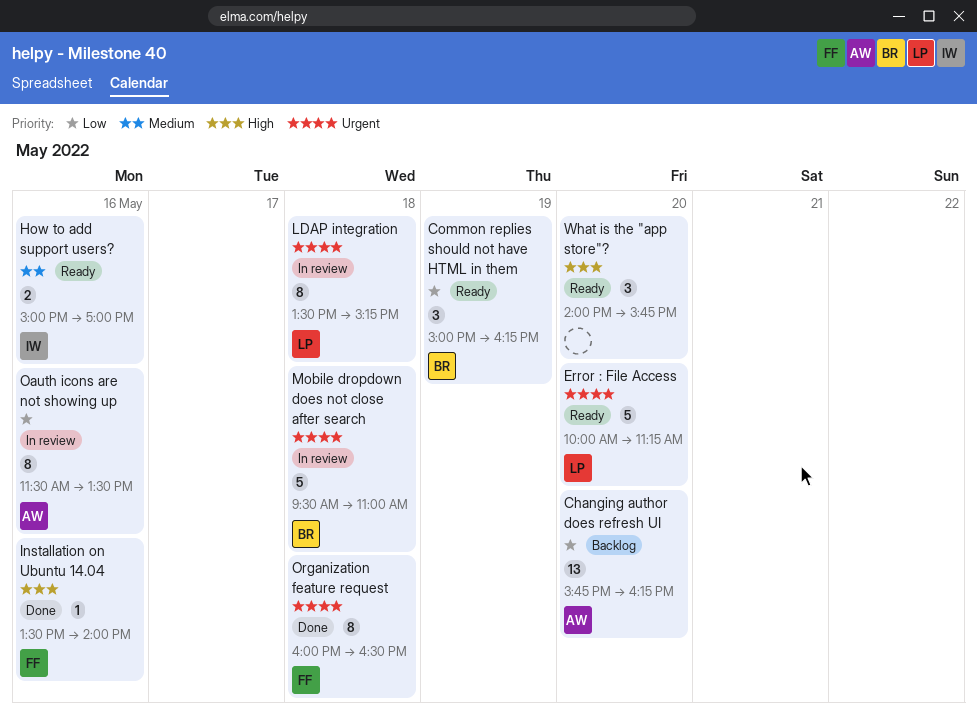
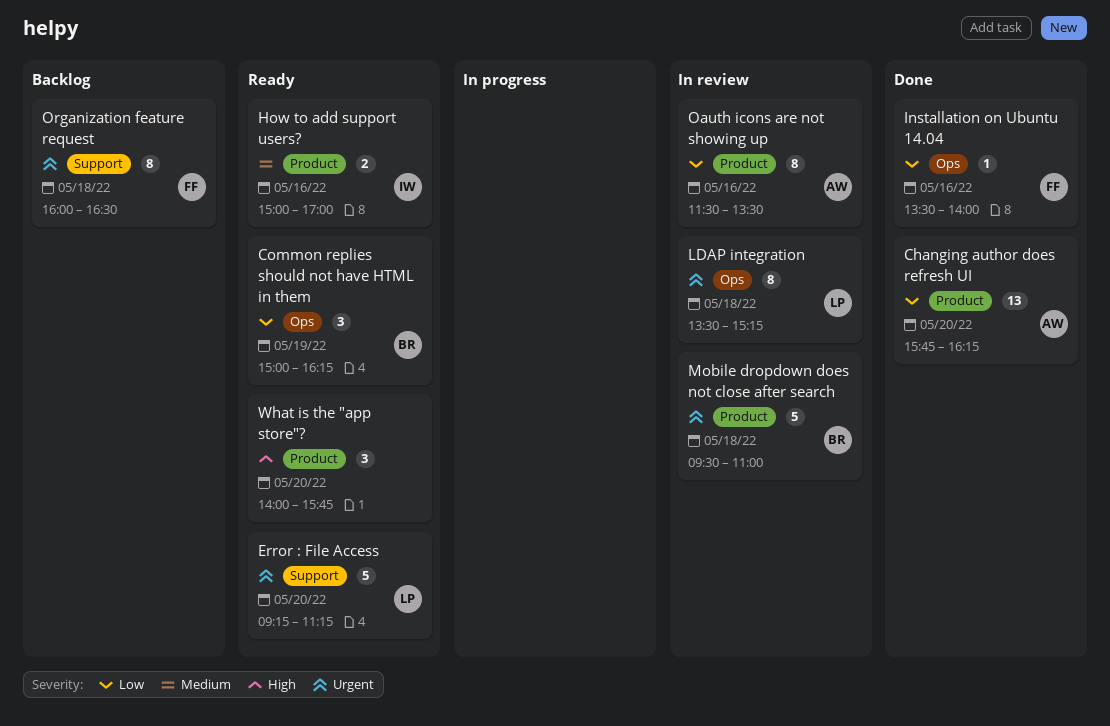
Changing author does refresh UI, status: Backlog -> Done
Error : File Access, begins: 10:00 -> 09:15
Installation on Ubuntu 14.04, priority: High -> Low
Organization feature request, status: Done -> Backlog

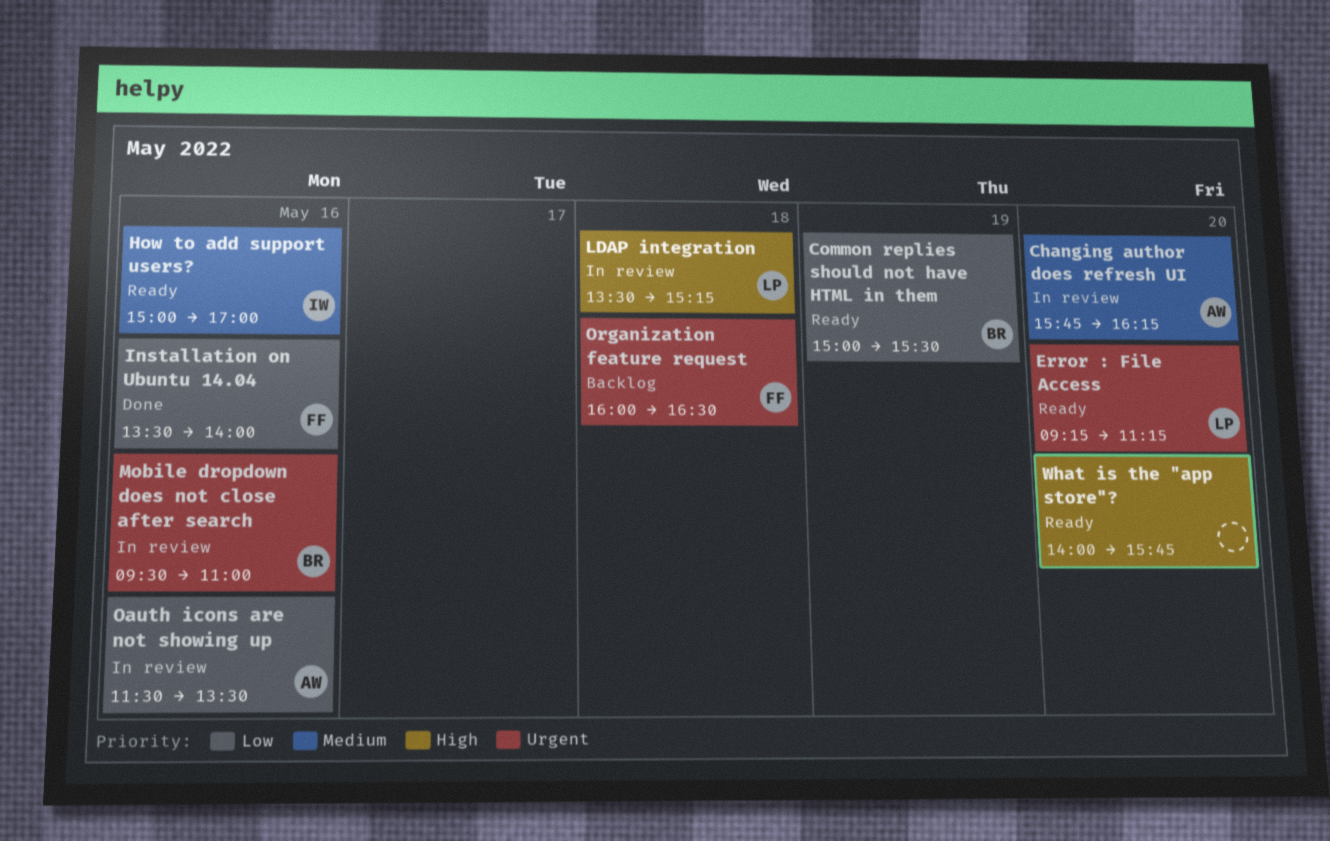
Changing author does refresh UI, status: Done -> In review
Changing author does refresh UI, priority: Low -> Medium
Common replies should not have HTML in them, ends: 16:15 -> 15:30
LDAP integration, priority: Urgent -> High
Mobile dropdown does not close after search, day: May 18 -> May 16

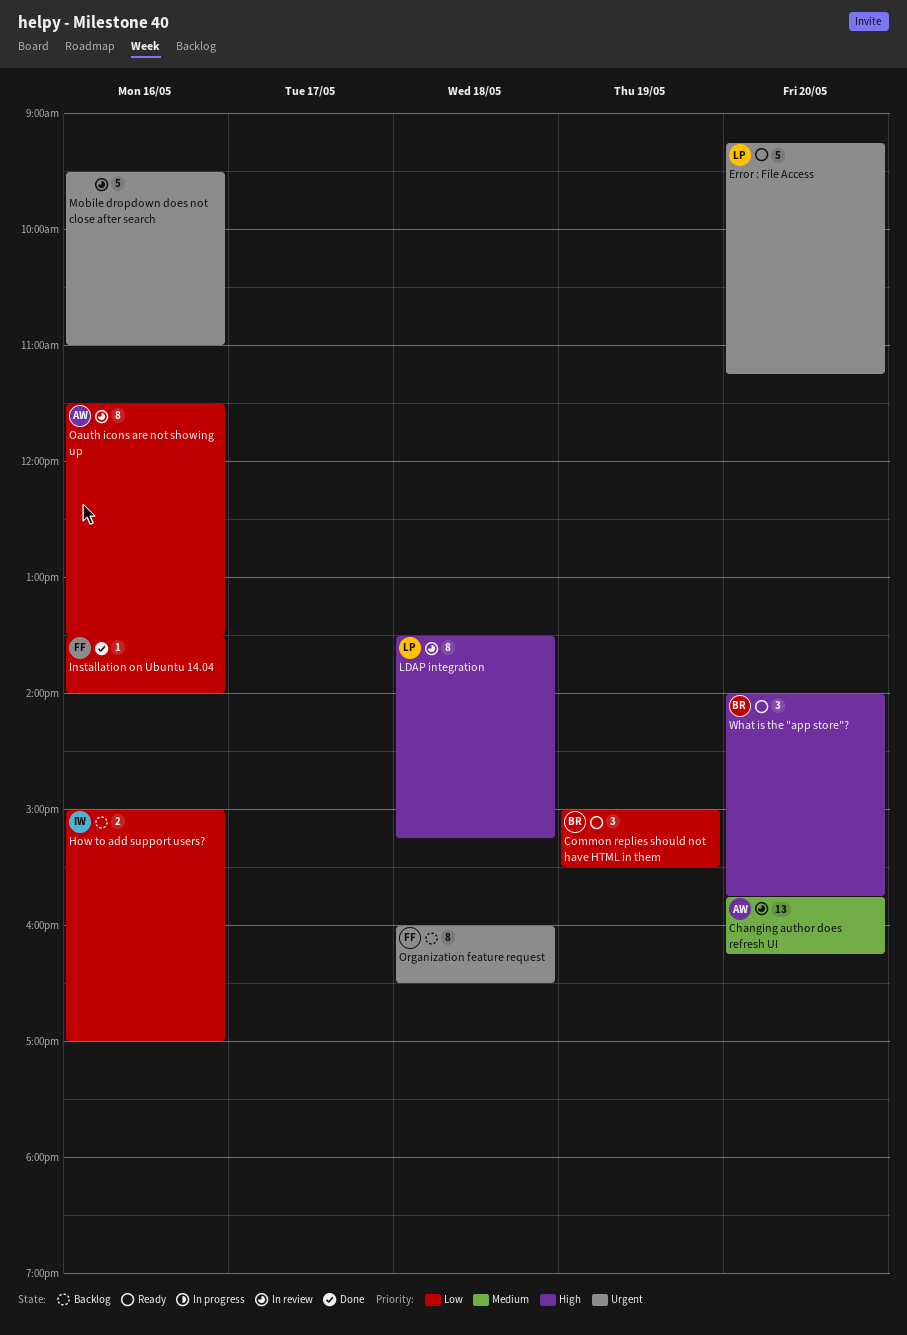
How to add support users?, status: Ready -> Backlog
How to add support users?, priority: Medium -> Low
Mobile dropdown does not close after search, owner: BR -> none
What is the "app store"?, owner: none -> BR

